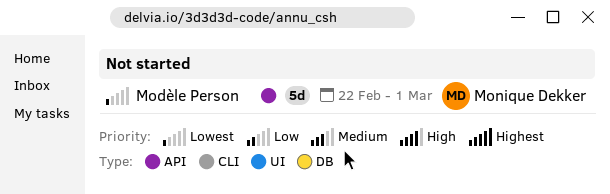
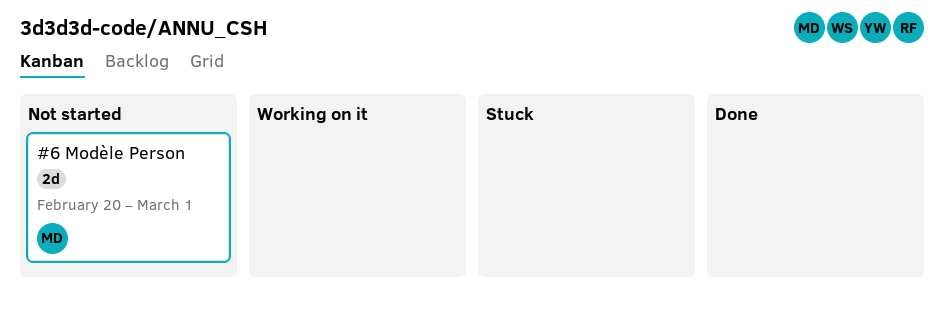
Modèle Person, estimate: 5d -> 2d
Modèle Person, start: Feb 22 -> Feb 20

